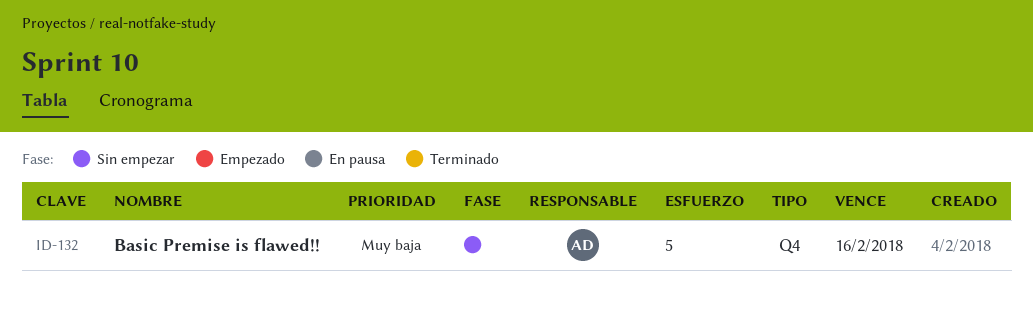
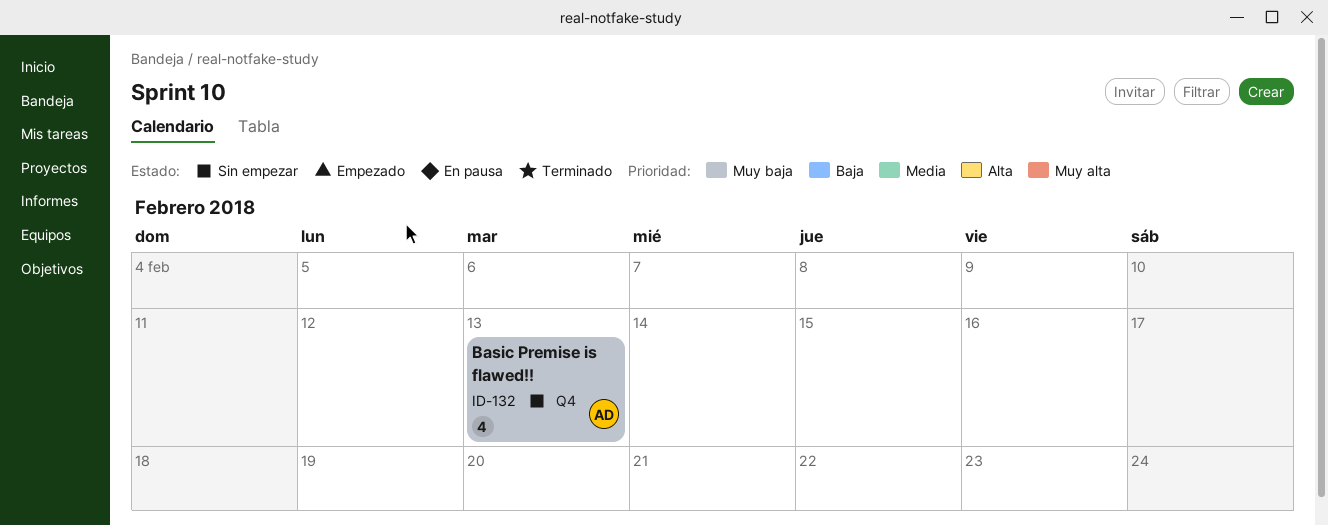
ID-132, estimate: 5 -> 4
ID-132, due: Feb 16 -> Feb 13

